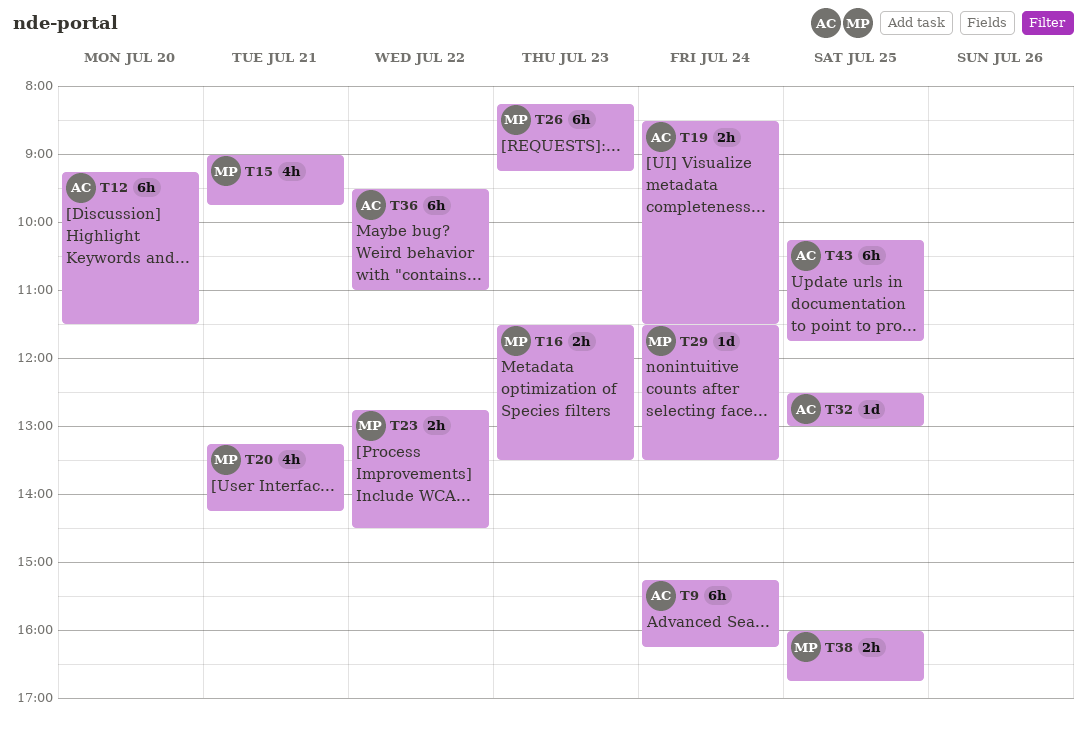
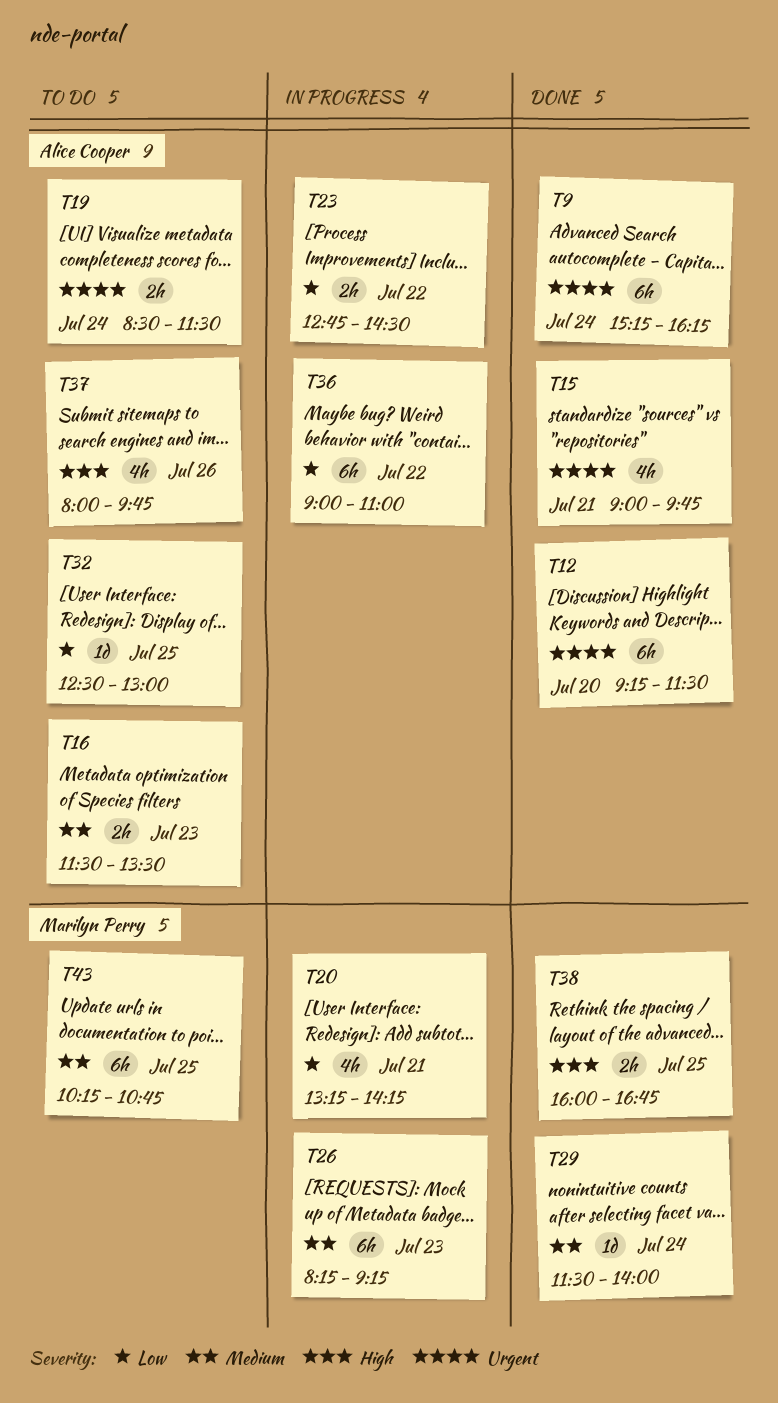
T15, owner: Marilyn Perry -> Alice Cooper
T16, owner: Marilyn Perry -> Alice Cooper
T23, owner: Marilyn Perry -> Alice Cooper
T29, ends: 13:30 -> 14:00
T36, begins: 09:30 -> 09:00
T37: none -> present
T43, owner: Alice Cooper -> Marilyn Perry
T43, ends: 11:45 -> 10:45

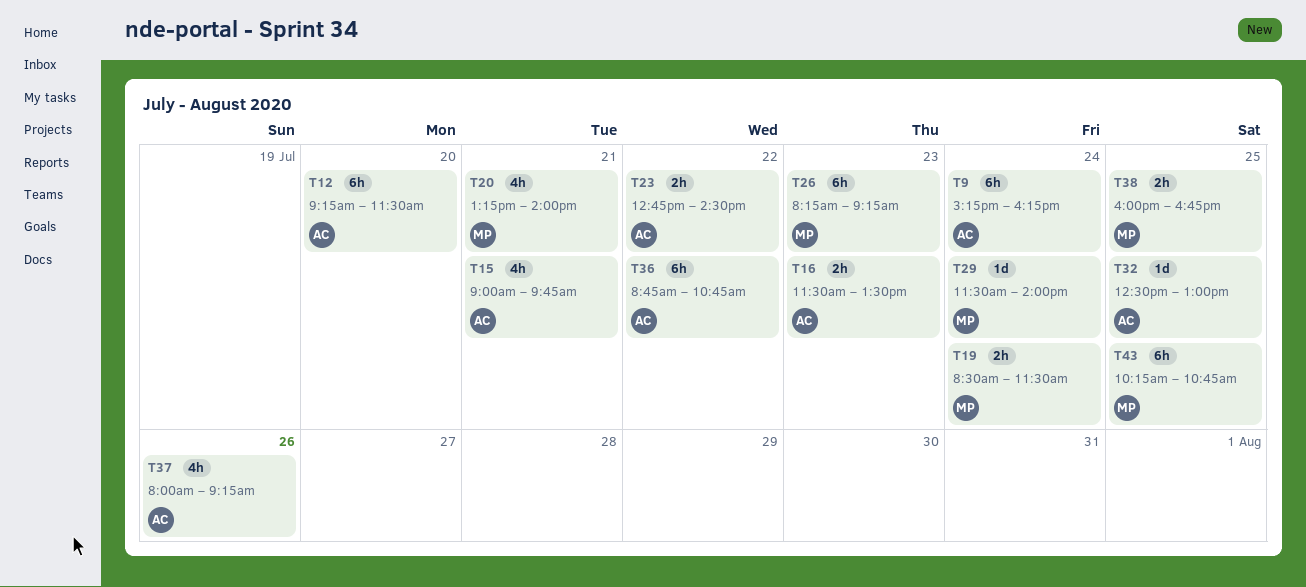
T19, owner: Alice Cooper -> Marilyn Perry
T20, ends: 14:15 -> 14:00
T36, begins: 09:00 -> 08:45
T36, ends: 11:00 -> 10:45
T37, ends: 09:45 -> 09:15

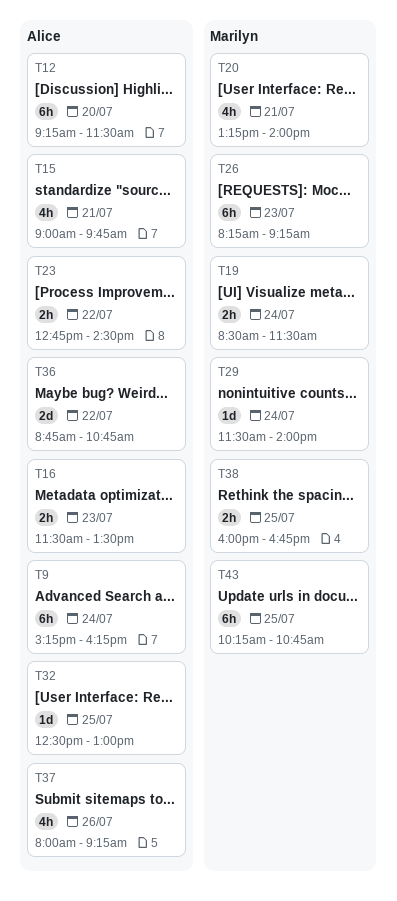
T36, estimate: 6h -> 2d

